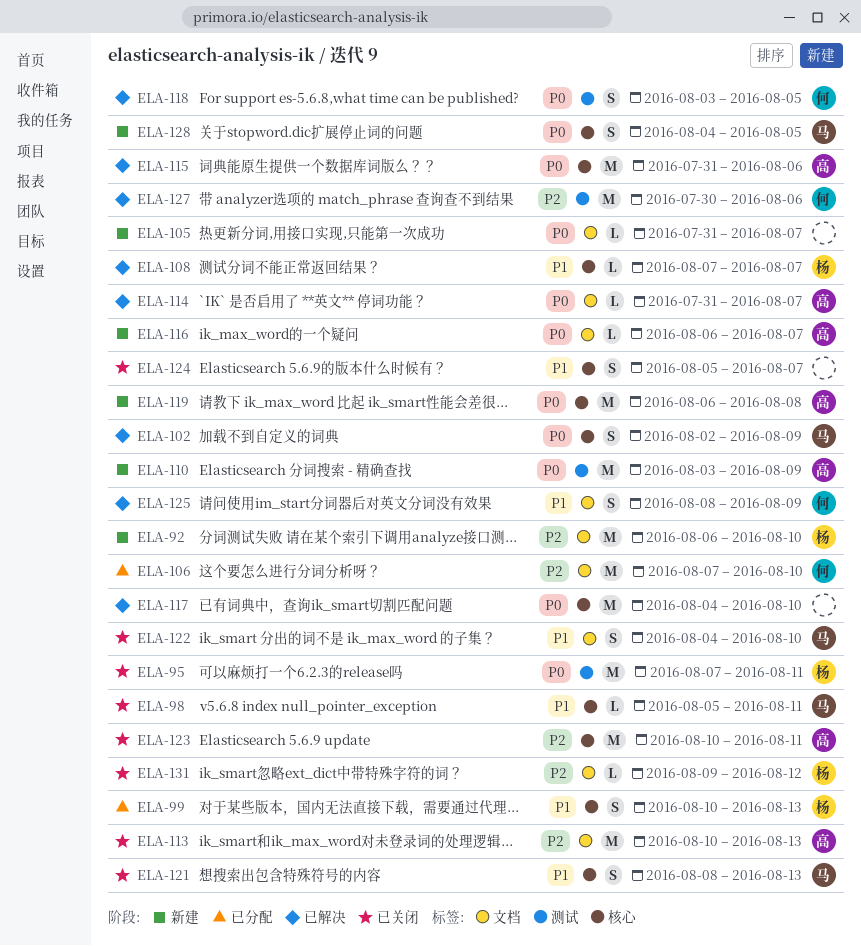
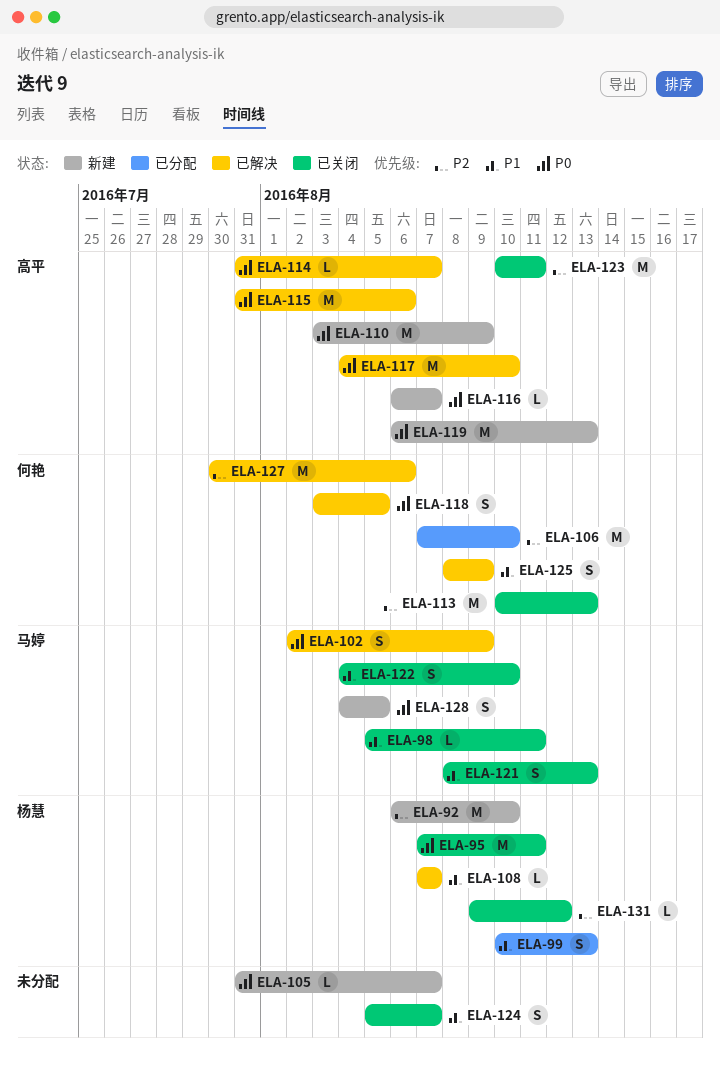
ELA-113, owner: 高平 -> 何艳
ELA-117, owner: none -> 高平
ELA-119, due: Aug 8 -> Aug 13

